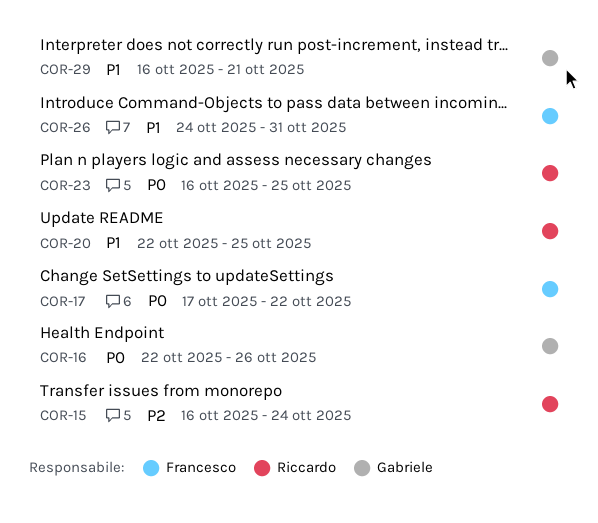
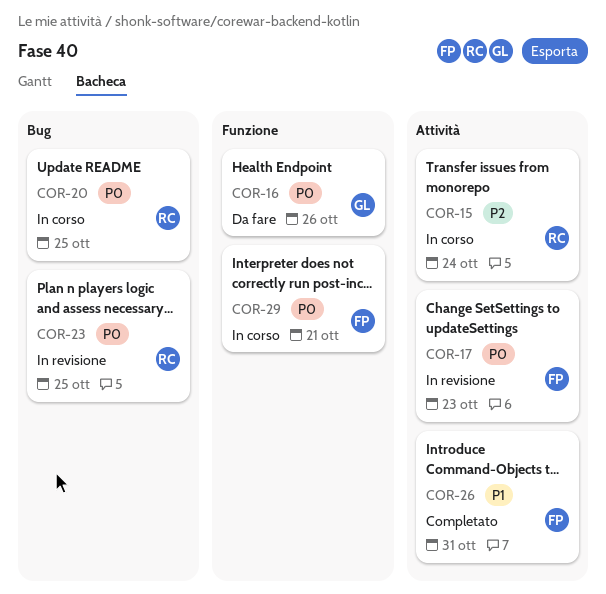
COR-17, due: Oct 22 -> Oct 23
COR-20, priority: P1 -> P0
COR-29, owner: Gabriele -> Francesco
COR-29, priority: P1 -> P0

